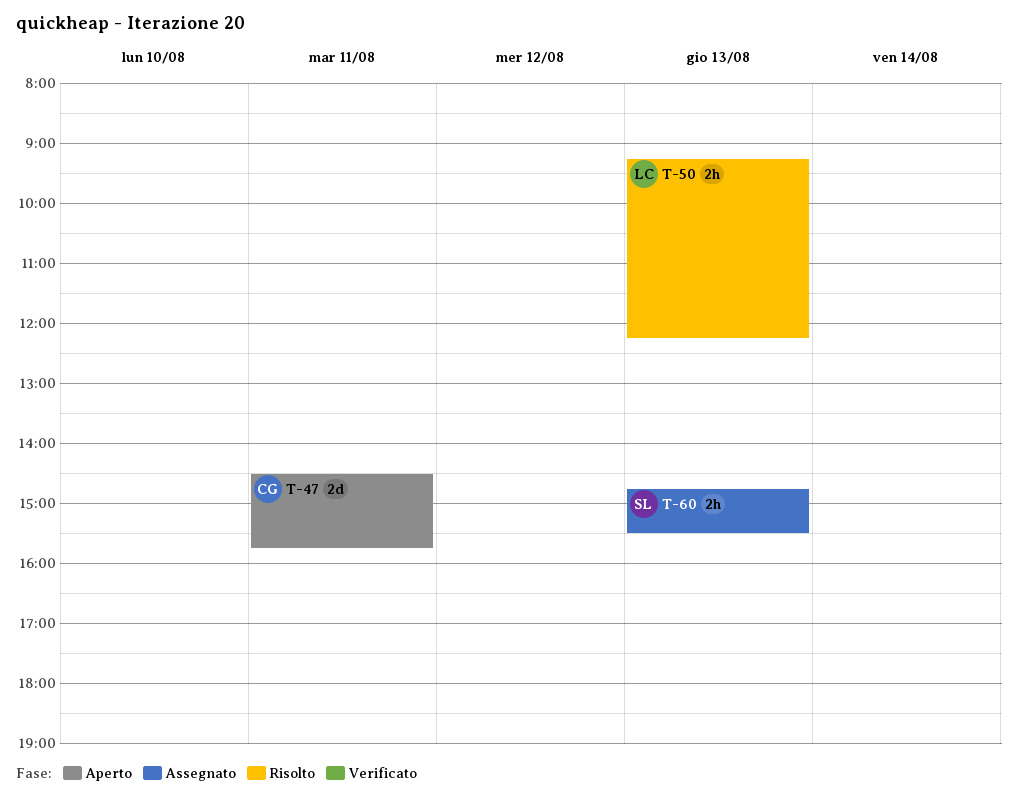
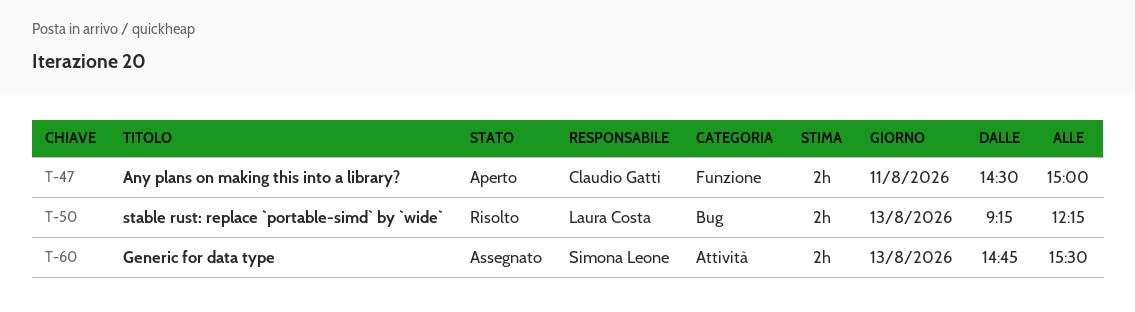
T-47, estimate: 2d -> 2h
T-47, ends: 15:45 -> 15:00

